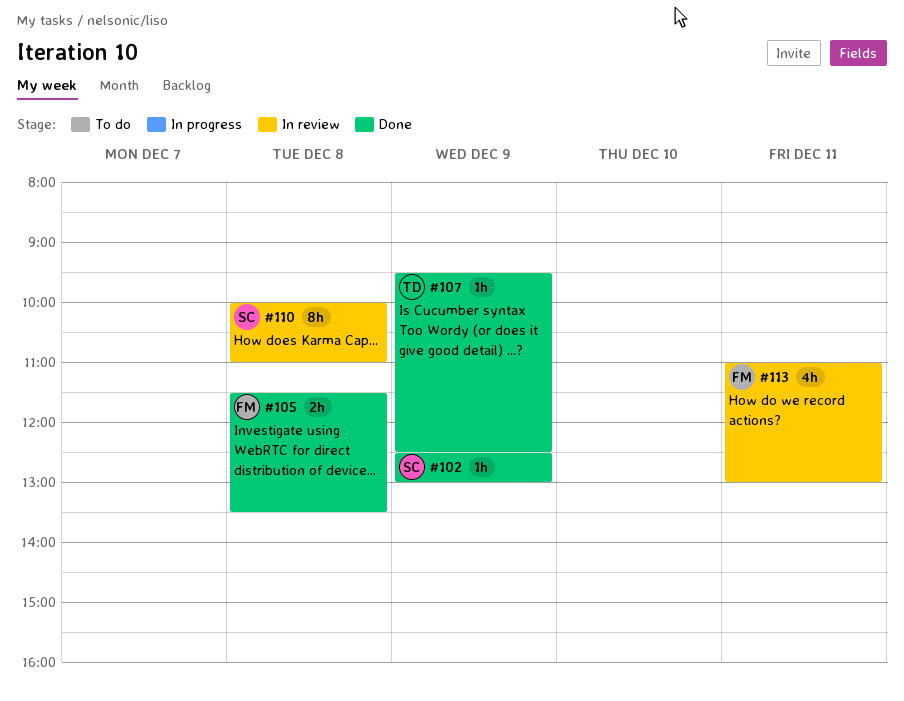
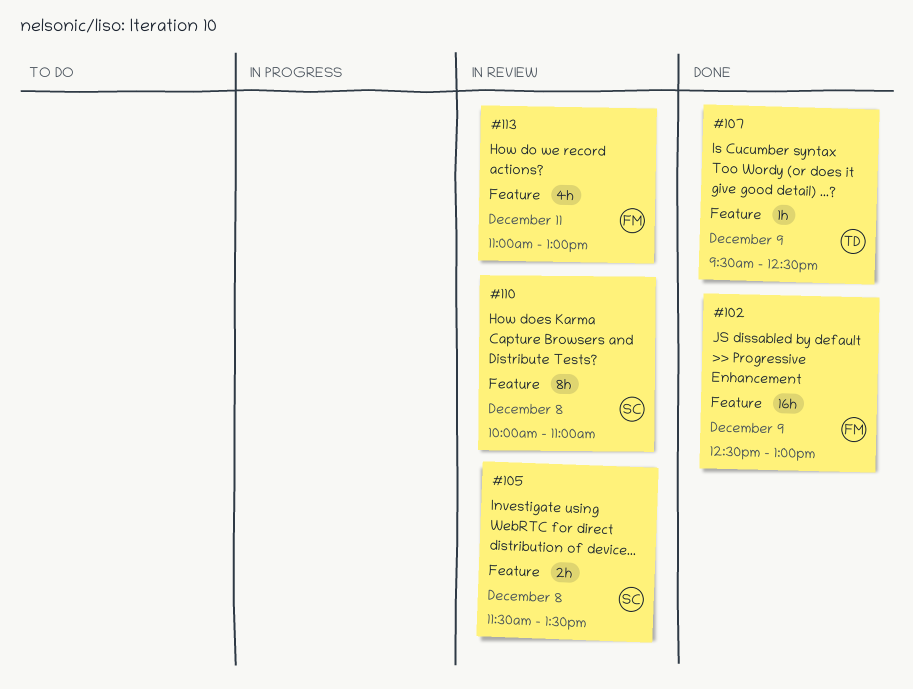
#102, owner: SC -> FM
#102, estimate: 1h -> 16h
#105, status: Done -> In review
#105, owner: FM -> SC

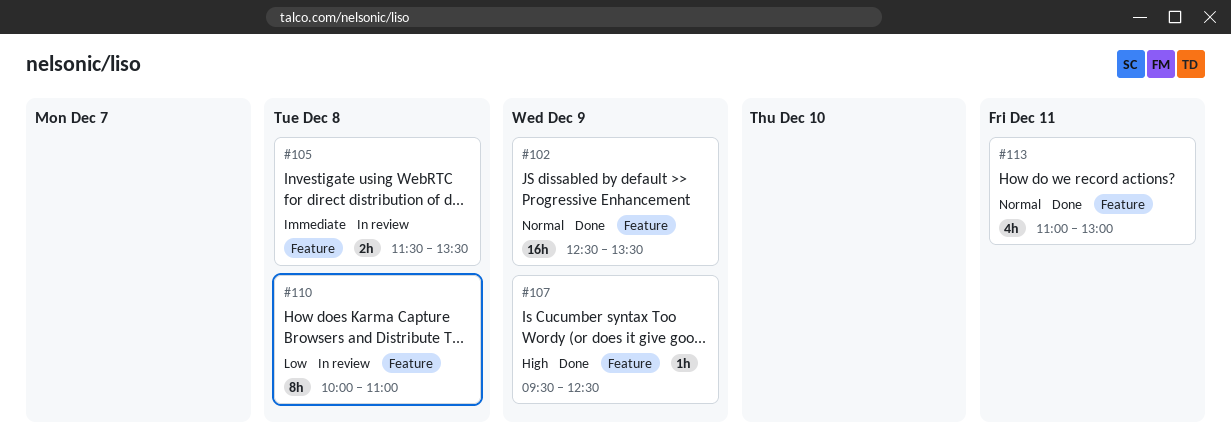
#102, ends: 13:00 -> 13:30
#113, status: In review -> Done

